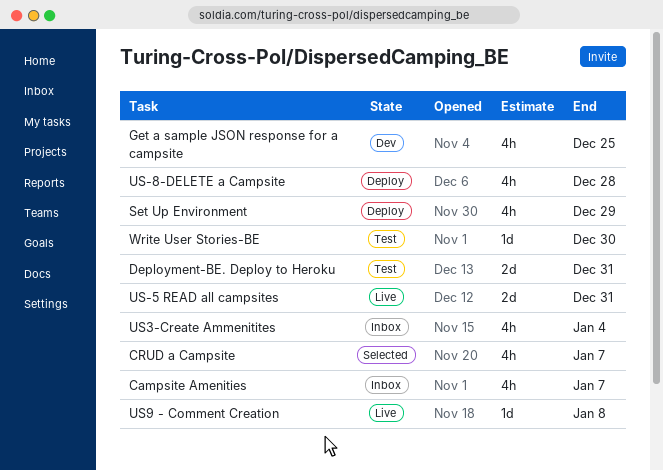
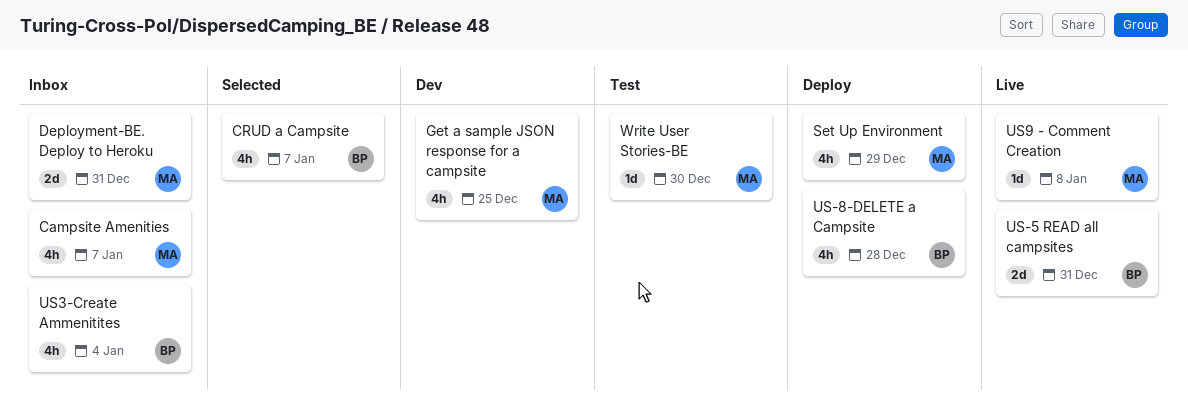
Deployment-BE. Deploy to Heroku, status: Test -> Inbox

